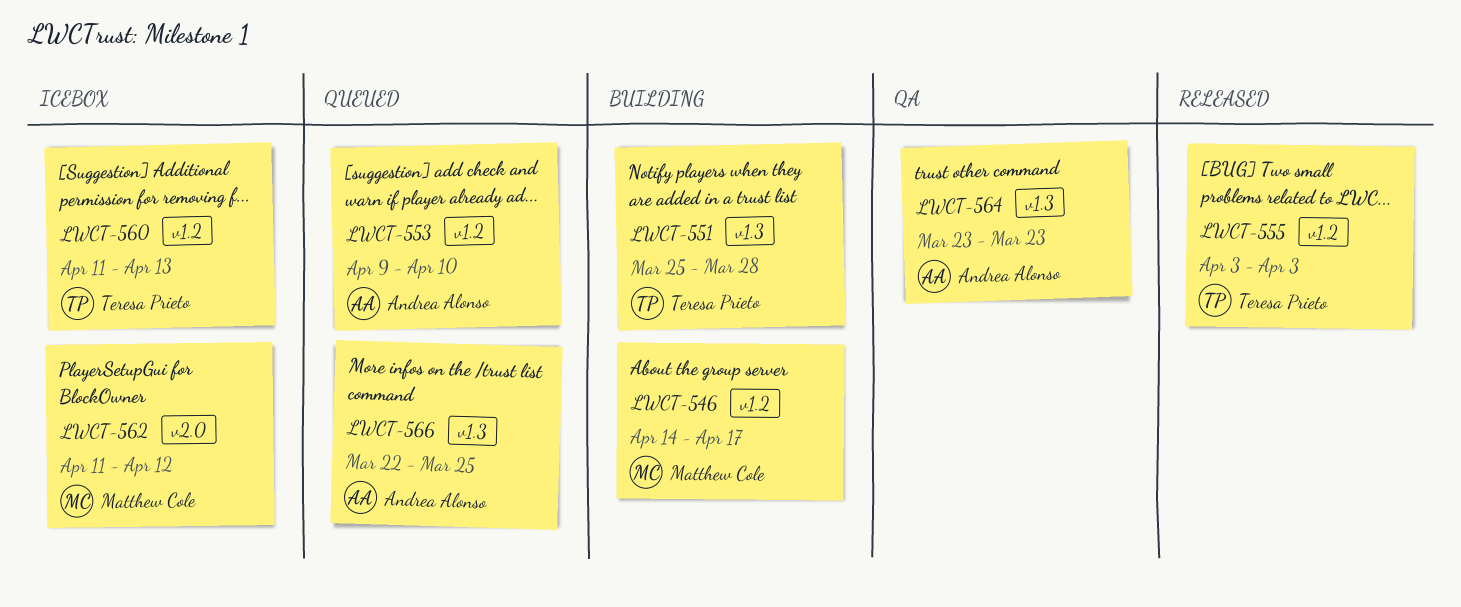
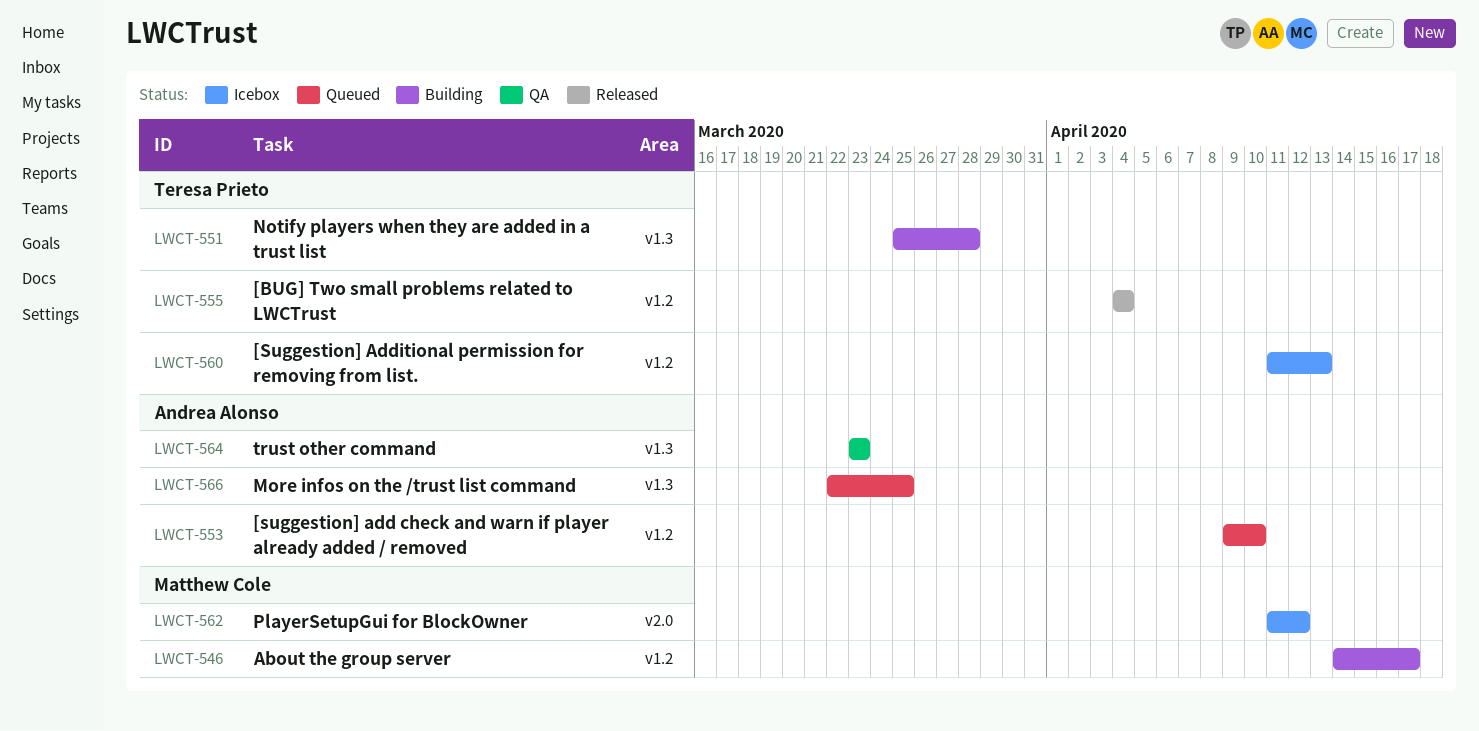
LWCT-555, start: Apr 3 -> Apr 4
LWCT-555, due: Apr 3 -> Apr 4

